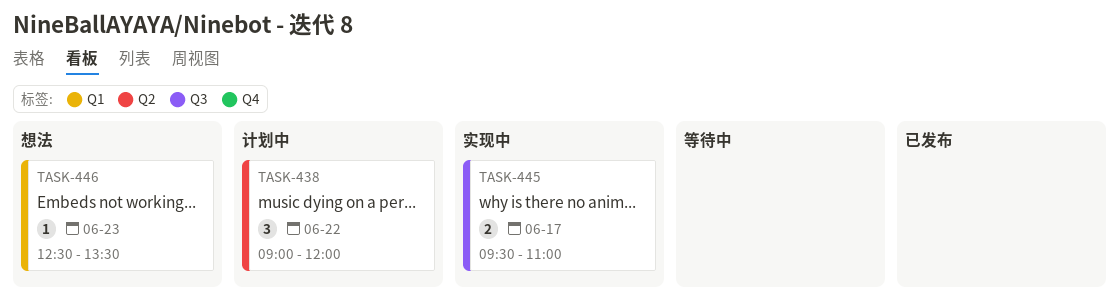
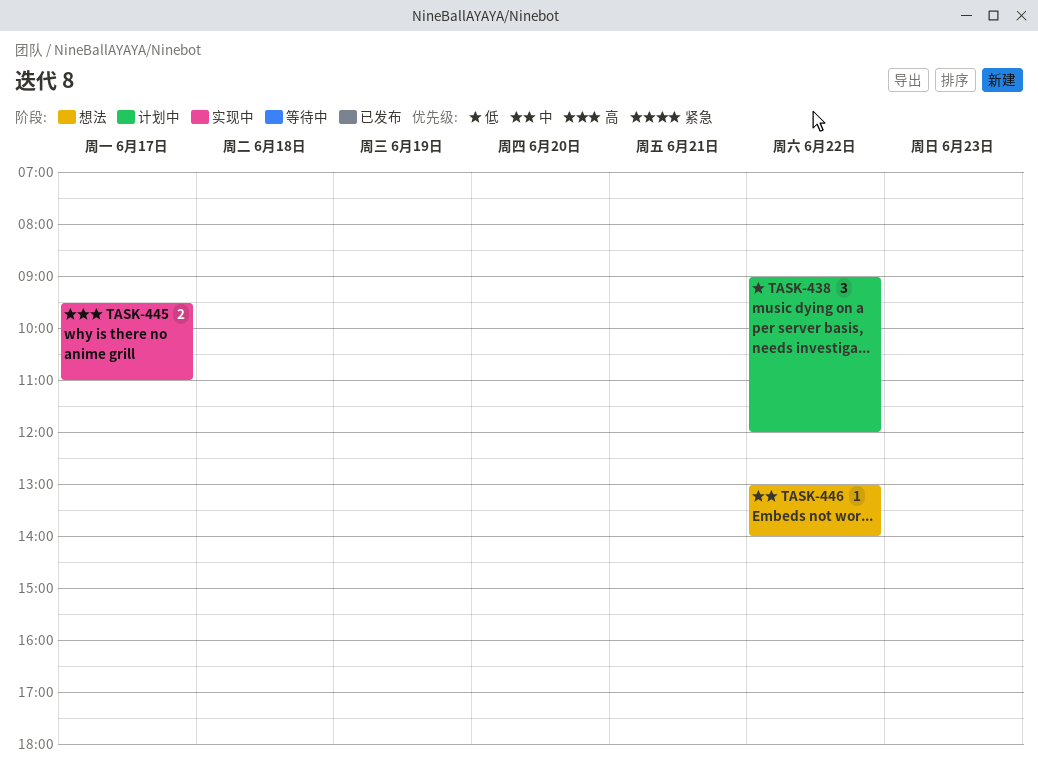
TASK-446, day: Jun 23 -> Jun 22
TASK-446, begins: 12:30 -> 13:00
TASK-446, ends: 13:30 -> 14:00

